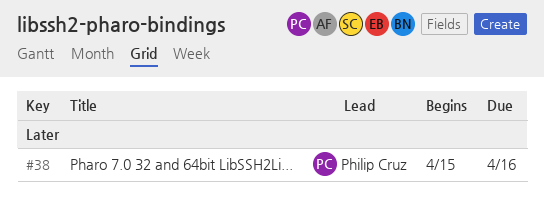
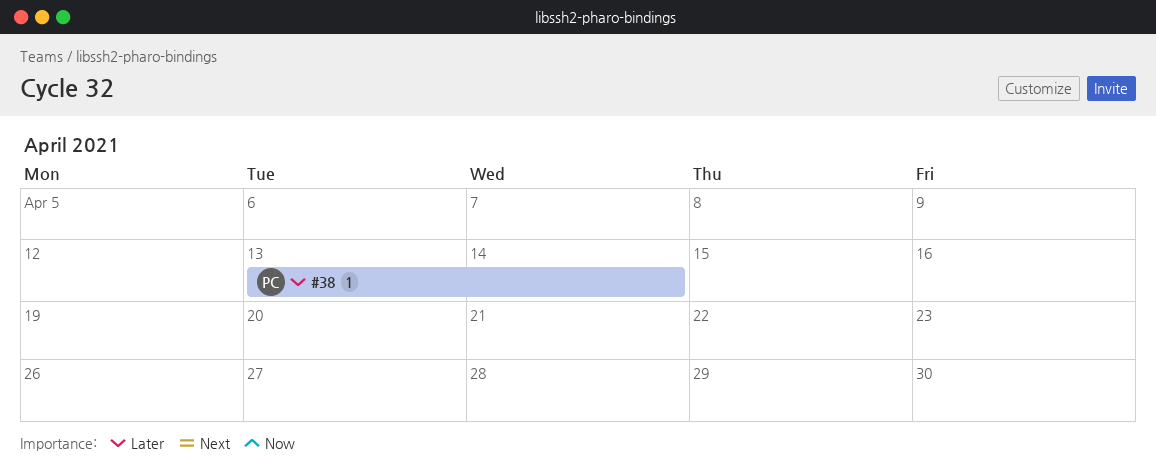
#38, start: Apr 15 -> Apr 13
#38, due: Apr 16 -> Apr 14

